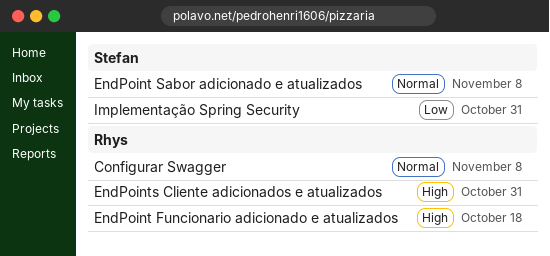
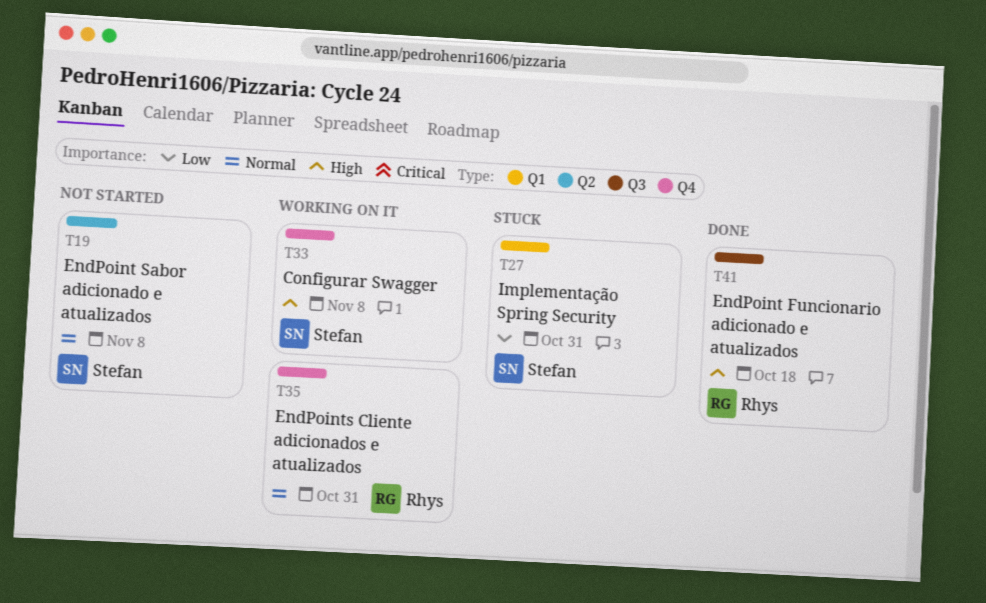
Configurar Swagger, owner: Rhys -> Stefan
Configurar Swagger, priority: Normal -> High
EndPoints Cliente adicionados e atualizados, priority: High -> Normal

